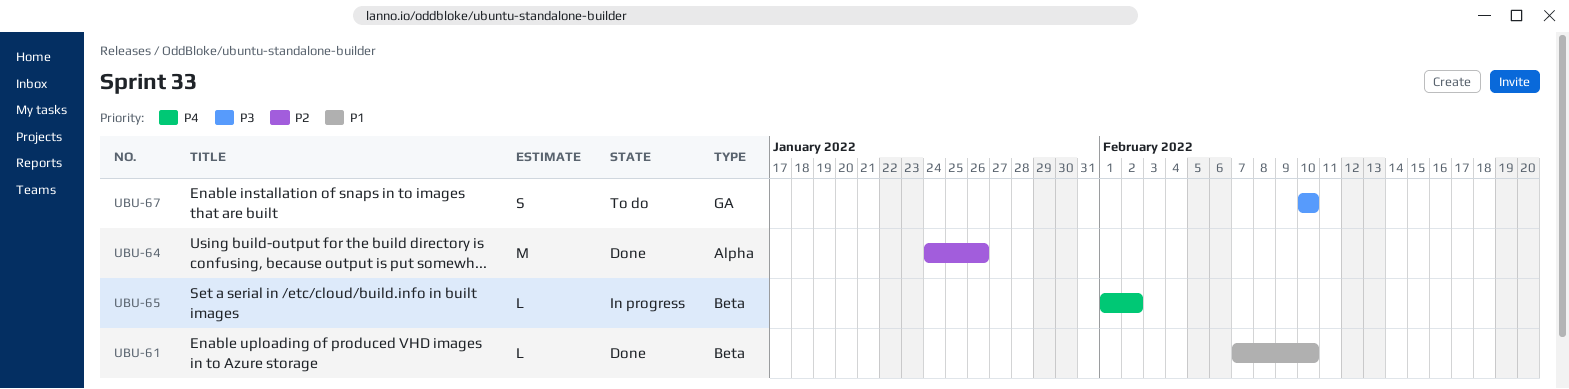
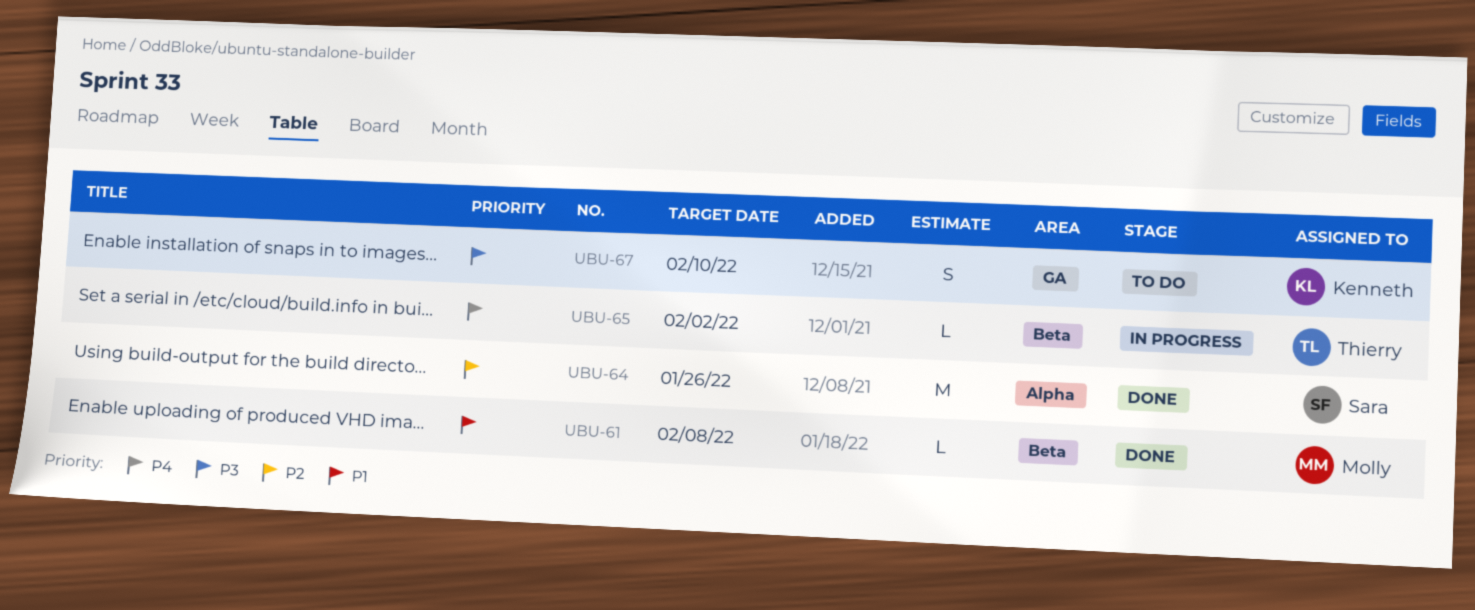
UBU-61, due: Feb 10 -> Feb 8

